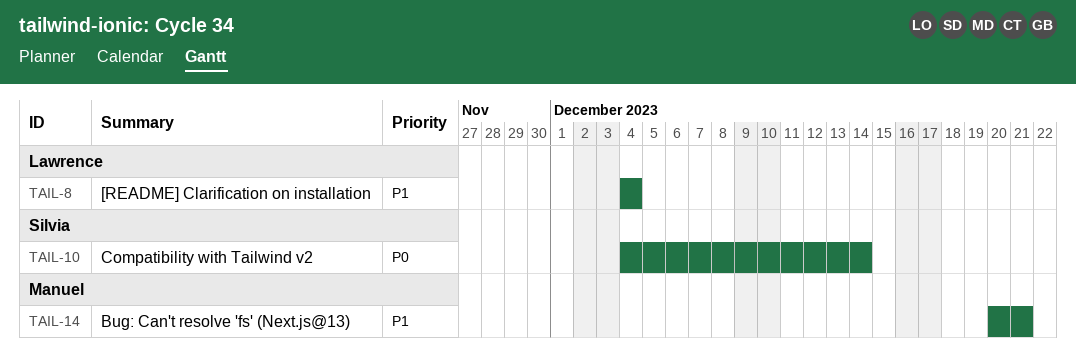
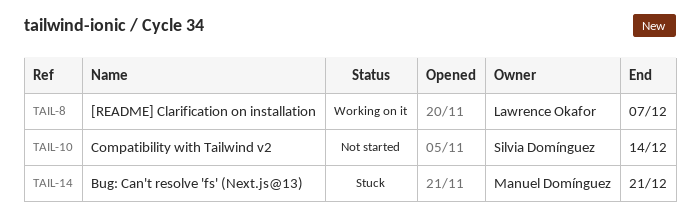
TAIL-8, due: Dec 4 -> Dec 7

